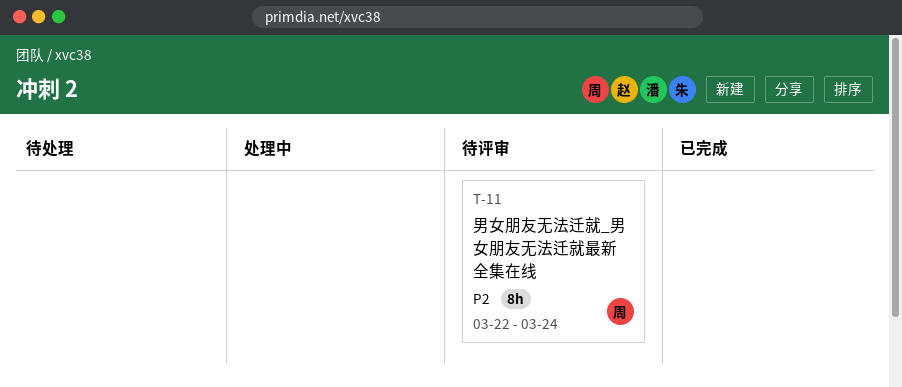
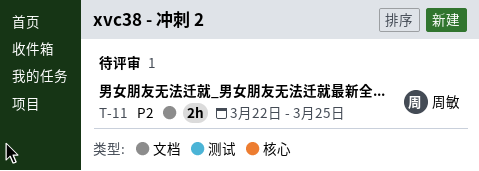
T-11, estimate: 8h -> 2h
T-11, due: Mar 24 -> Mar 25

